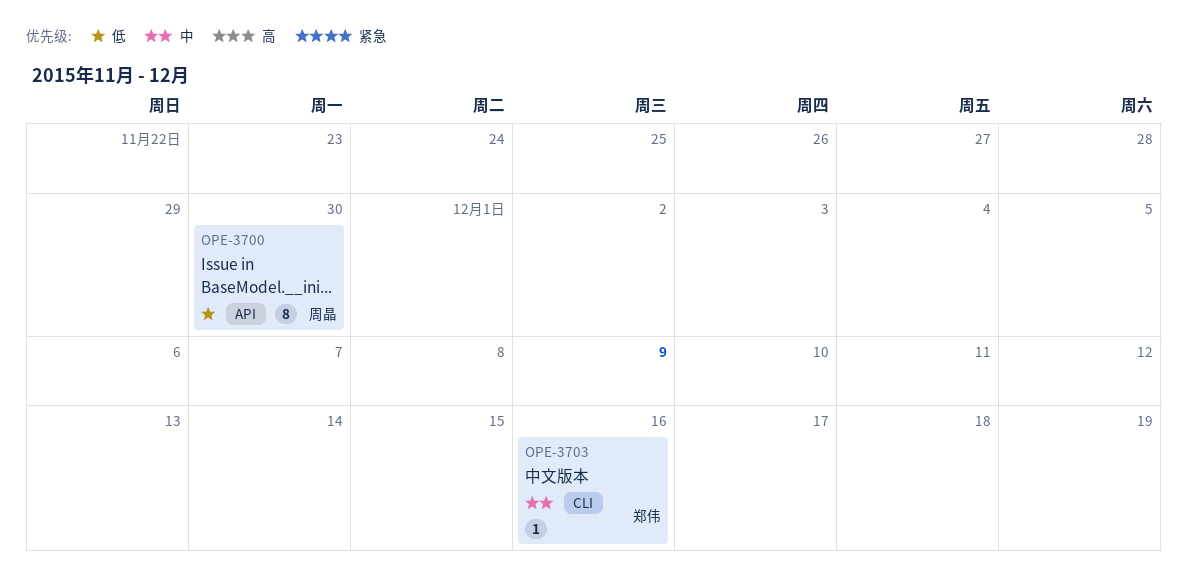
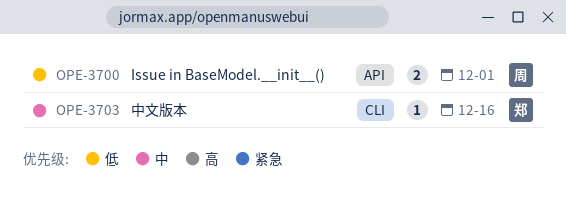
OPE-3700, estimate: 8 -> 2
OPE-3700, due: Nov 30 -> Dec 1

